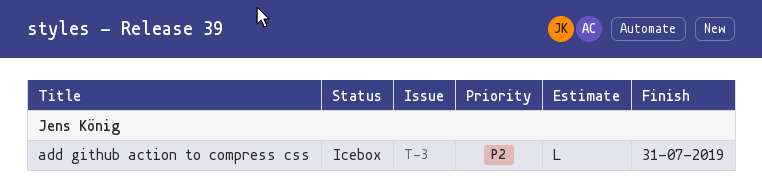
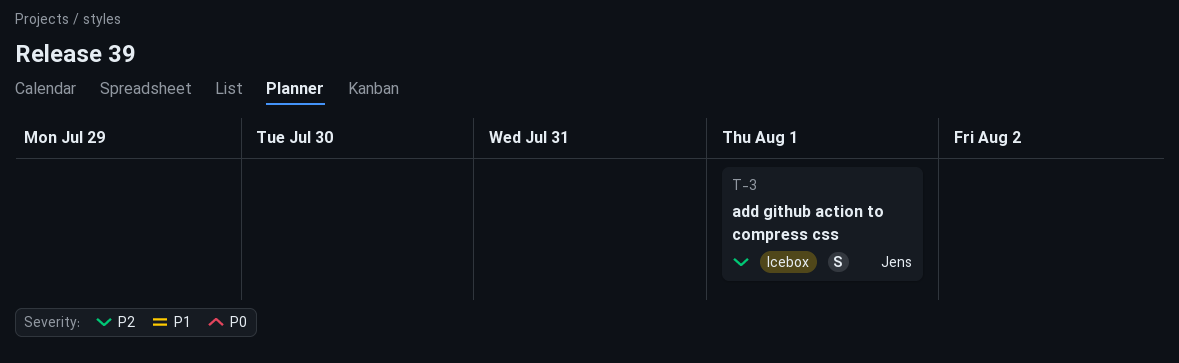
T-3, estimate: L -> S
T-3, due: Jul 31 -> Aug 1

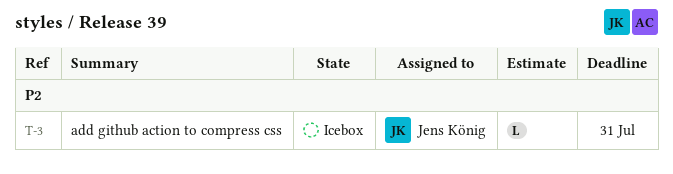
T-3, estimate: S -> L
T-3, due: Aug 1 -> Jul 31

